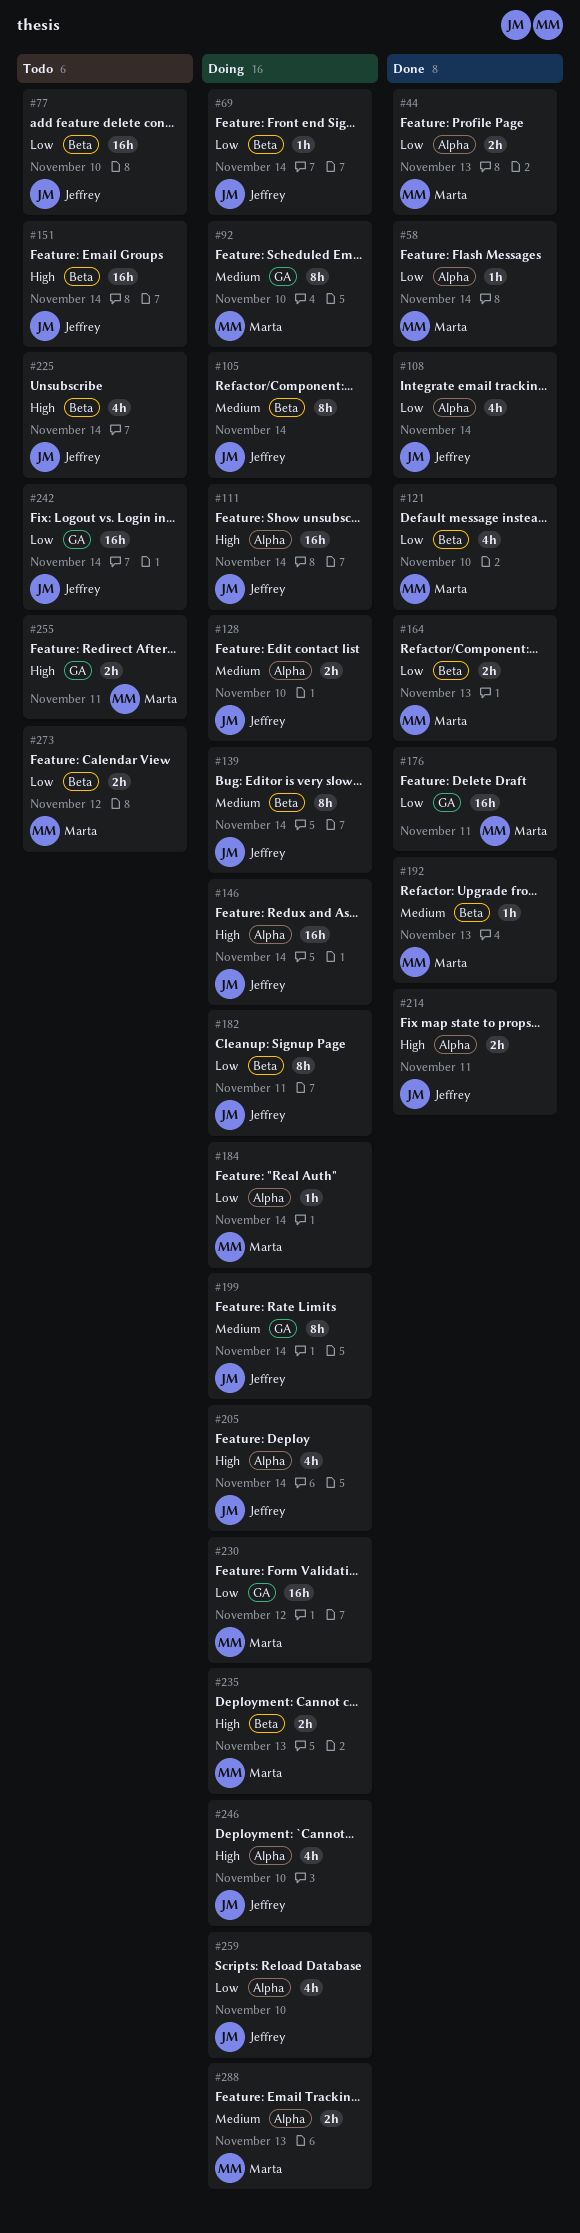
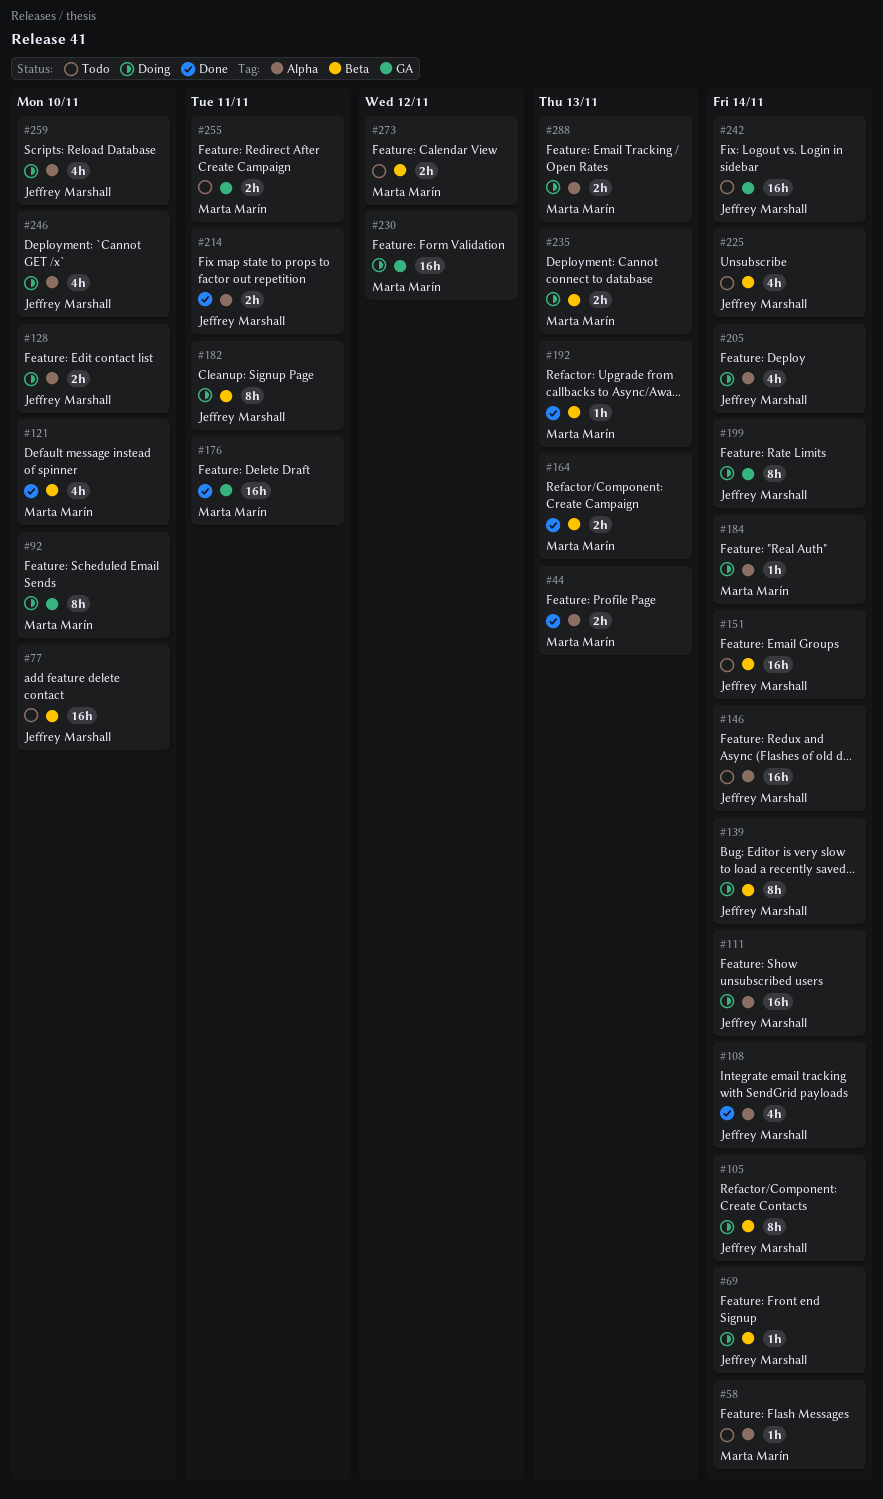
#58, status: Done -> Todo
#146, status: Doing -> Todo

